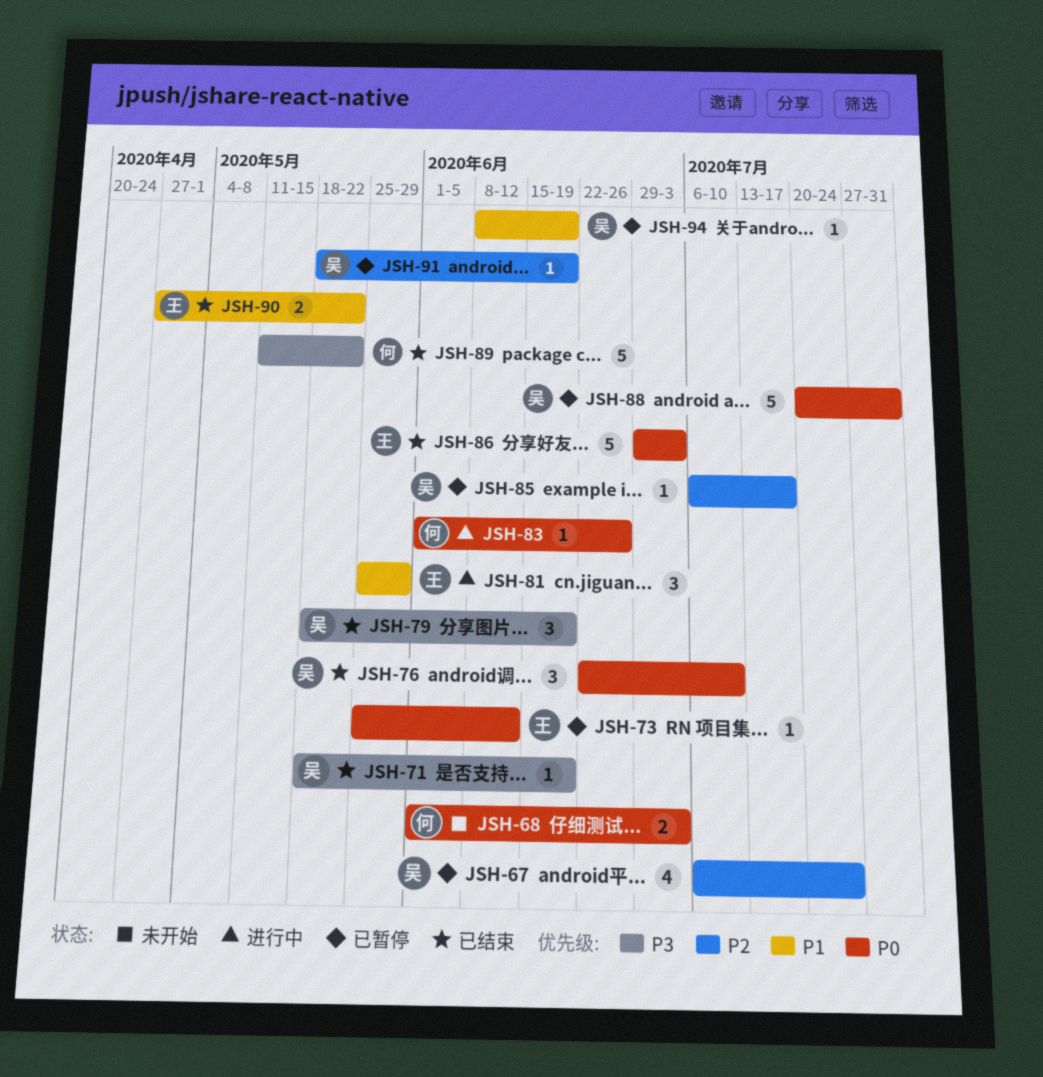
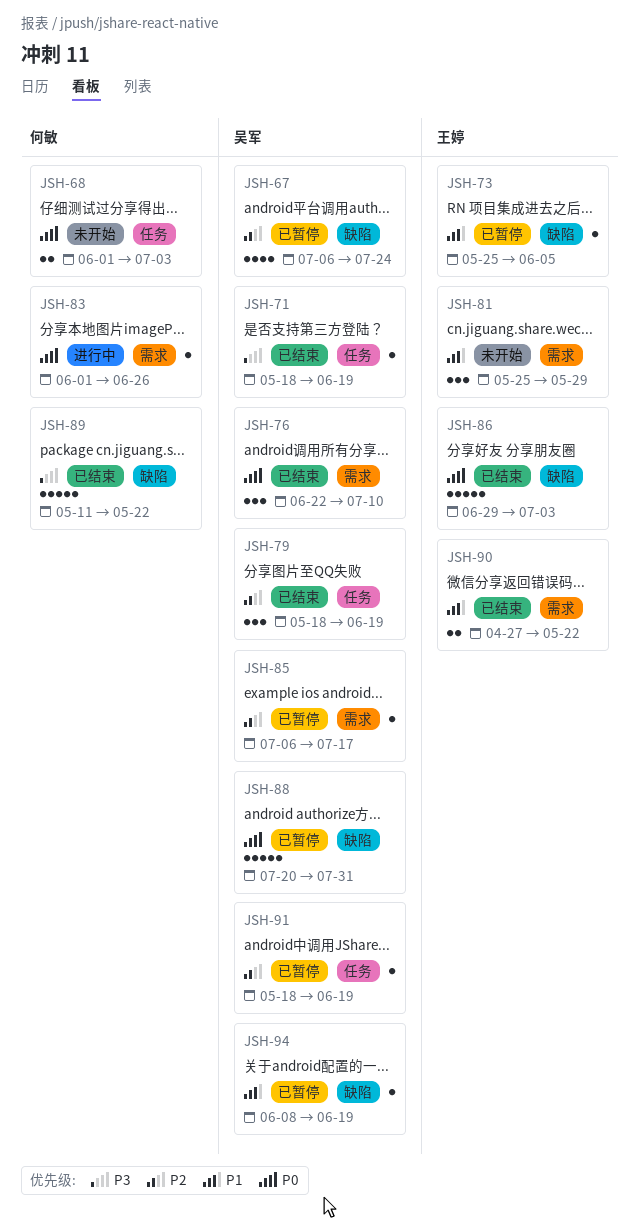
JSH-73, priority: P0 -> P1
JSH-73, due: Jun 12 -> Jun 5
JSH-79, priority: P3 -> P2
JSH-81, status: 进行中 -> 未开始

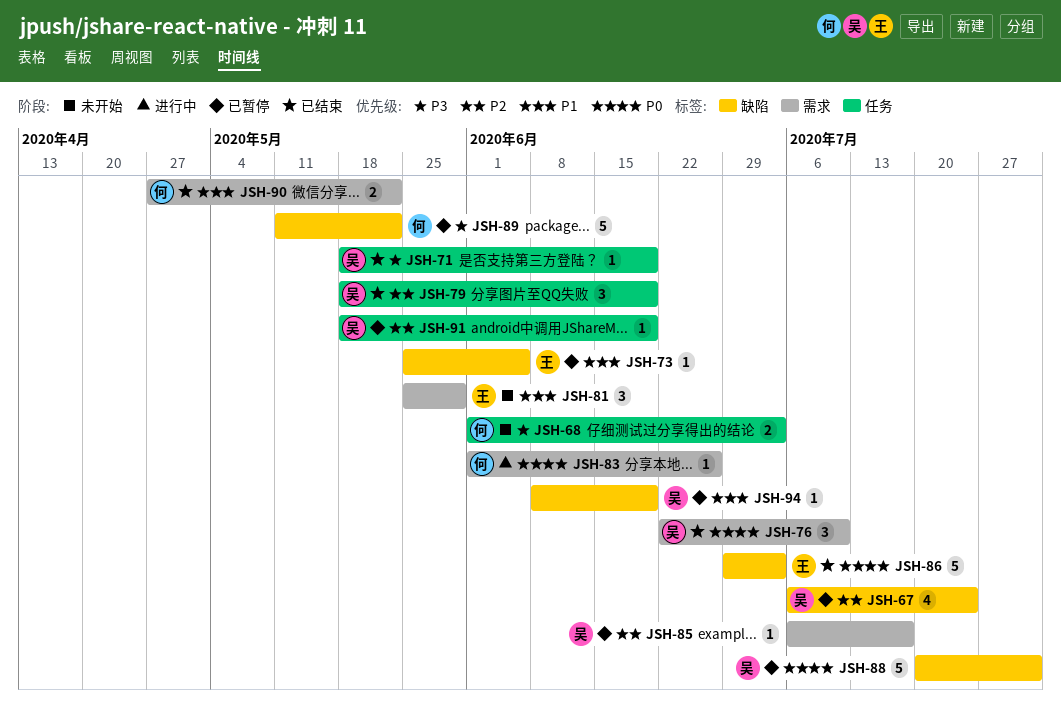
JSH-68, priority: P0 -> P3
JSH-89, status: 已结束 -> 已暂停
JSH-90, owner: 王婷 -> 何敏

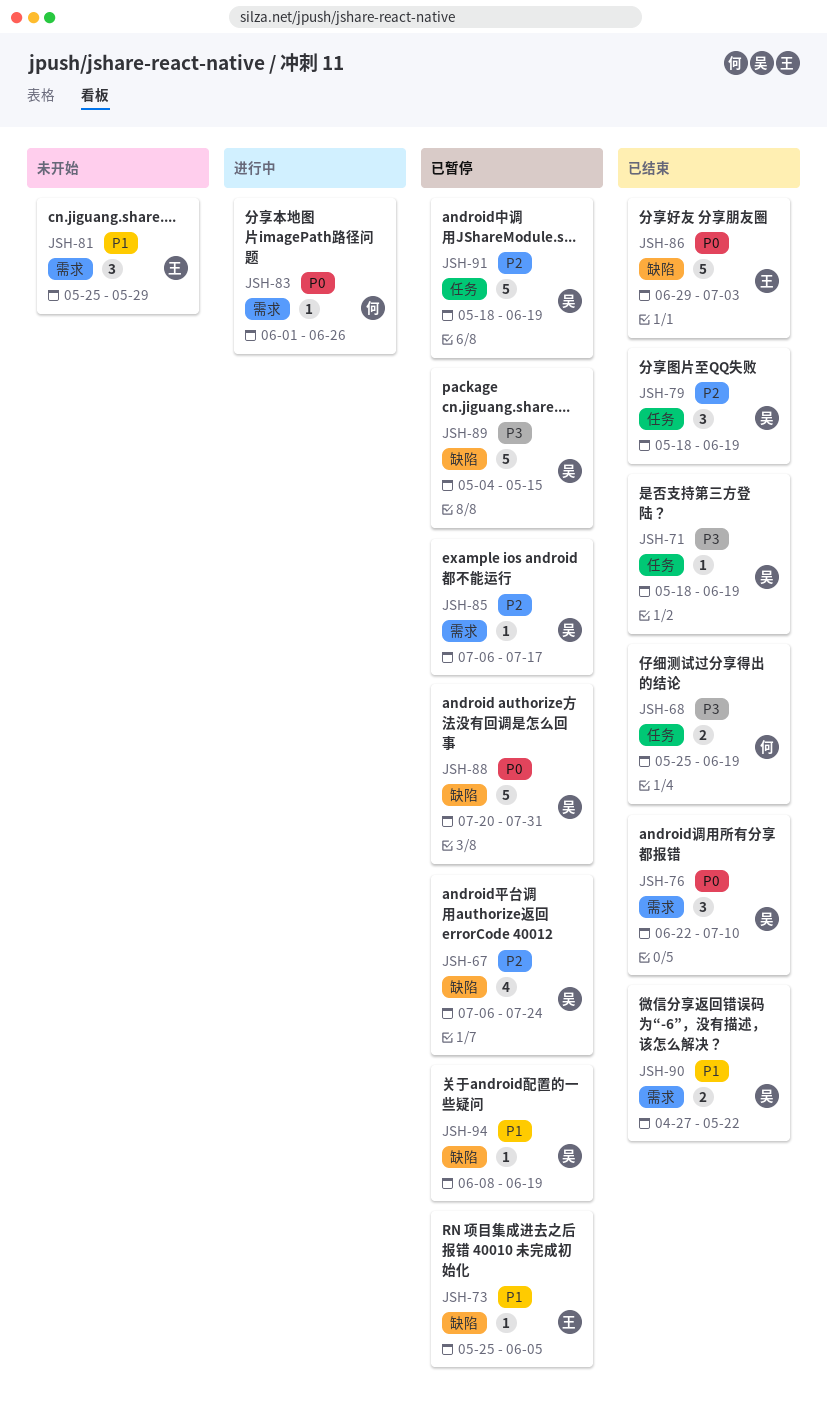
JSH-68, status: 未开始 -> 已结束
JSH-68, start: Jun 1 -> May 25
JSH-68, due: Jul 3 -> Jun 19
JSH-89, owner: 何 -> 吴
JSH-89, start: May 11 -> May 4
JSH-89, due: May 22 -> May 15
JSH-90, owner: 何 -> 吴
JSH-91, estimate: 1 -> 5

